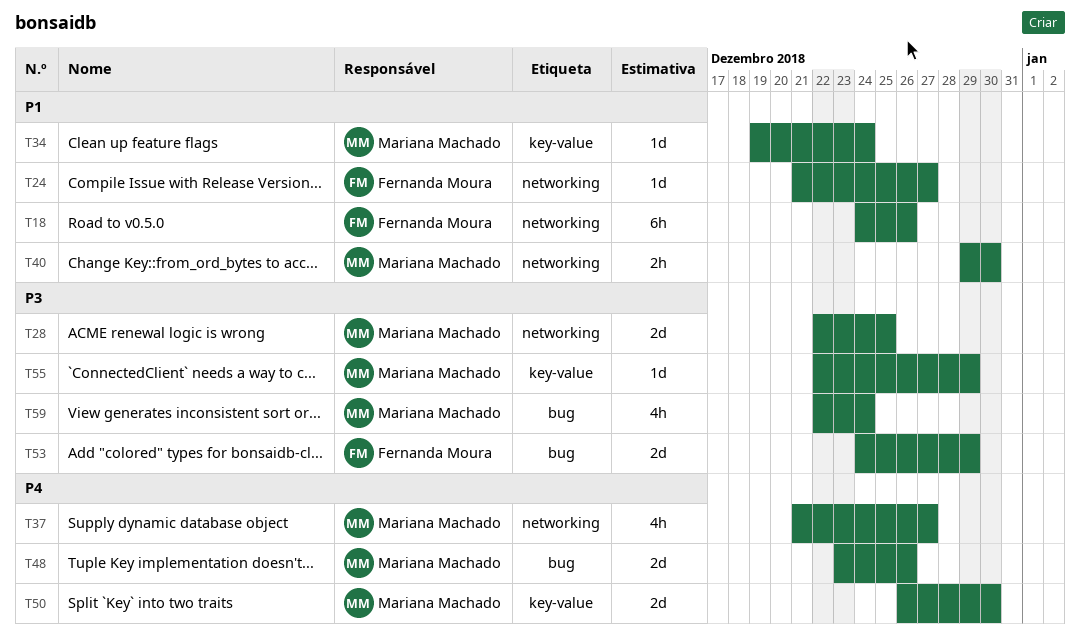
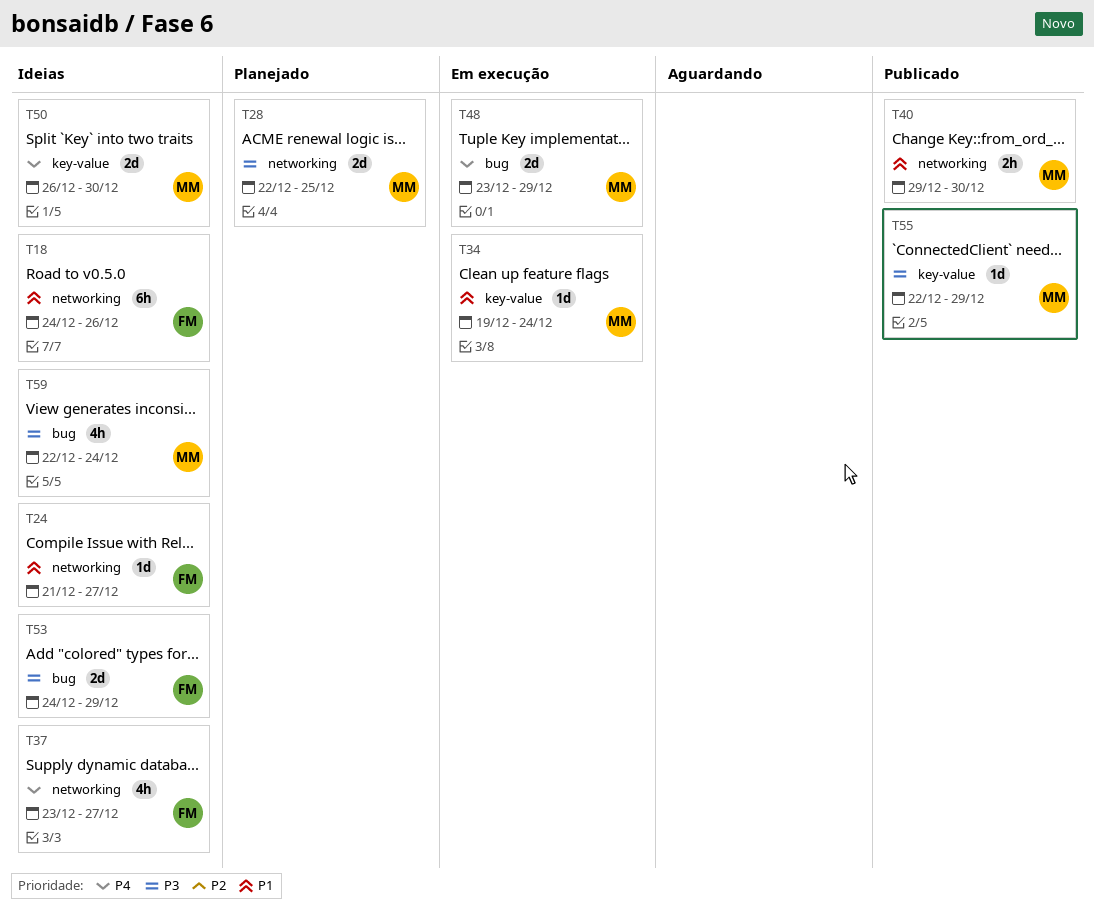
T37, owner: Mariana Machado -> Fernanda Moura
T37, start: Dec 21 -> Dec 23
T48, due: Dec 26 -> Dec 29

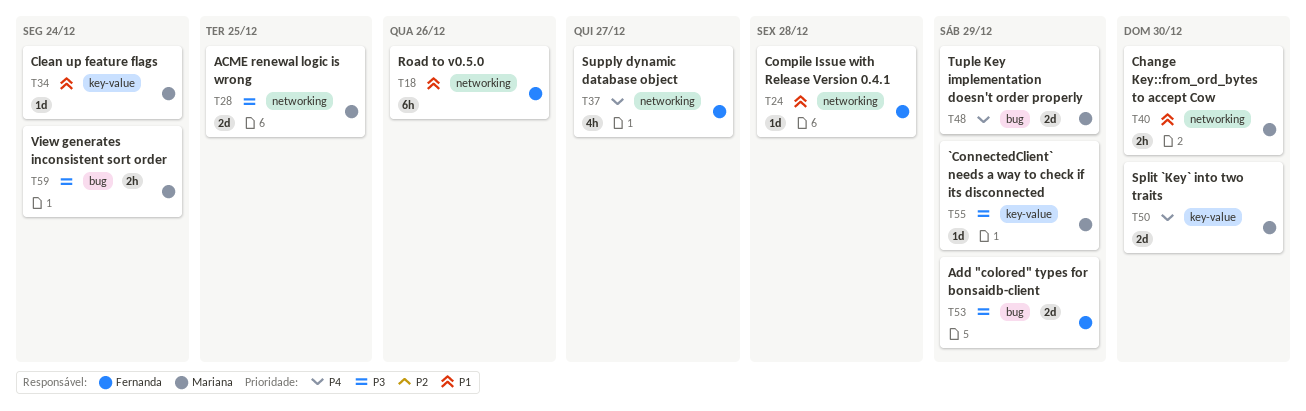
T24, due: Dec 27 -> Dec 28
T59, estimate: 4h -> 2h

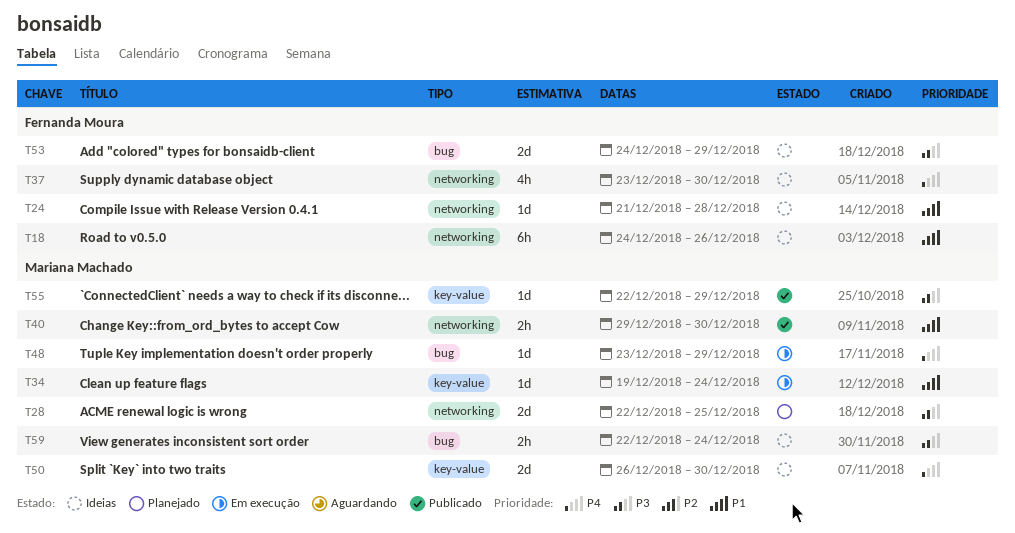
T37, due: Dec 27 -> Dec 30
T48, estimate: 2d -> 1d

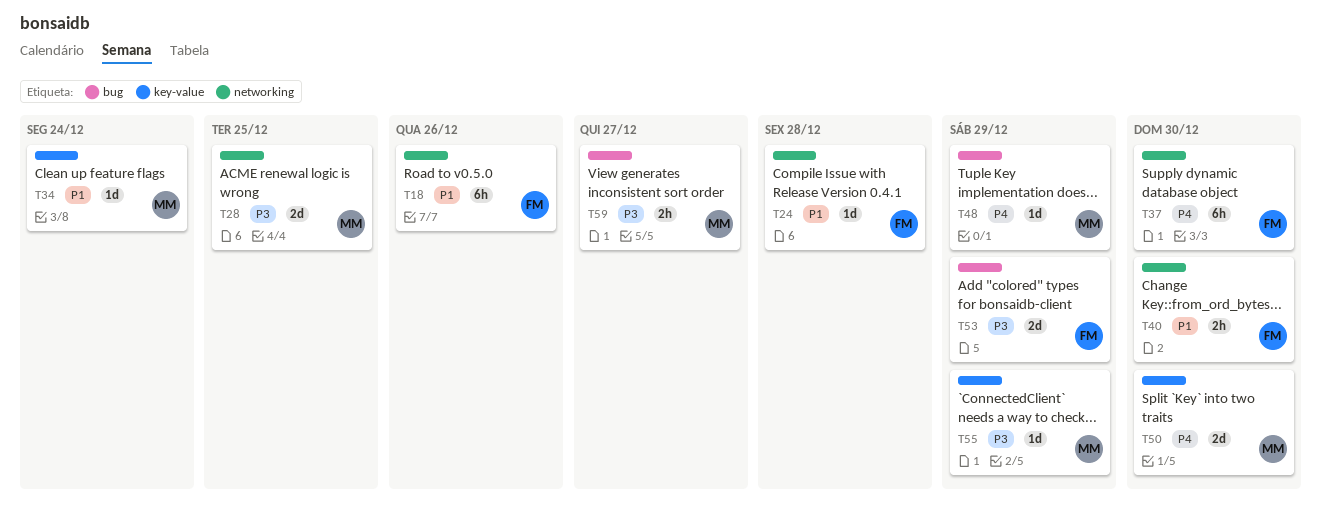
T37, estimate: 4h -> 6h
T40, owner: Mariana Machado -> Fernanda Moura
T59, due: Dec 24 -> Dec 27

